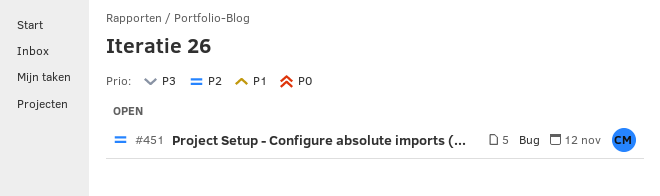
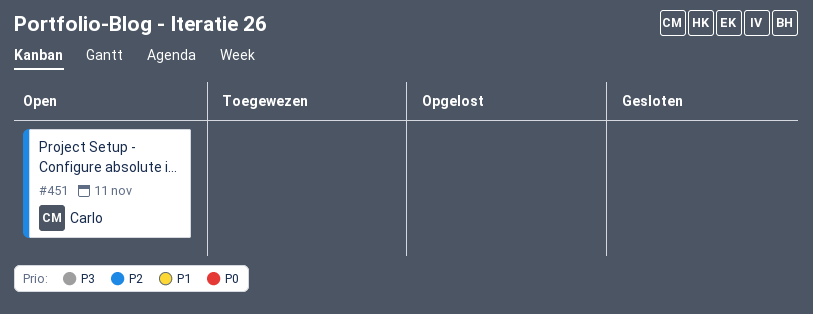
#451, due: Nov 12 -> Nov 11

